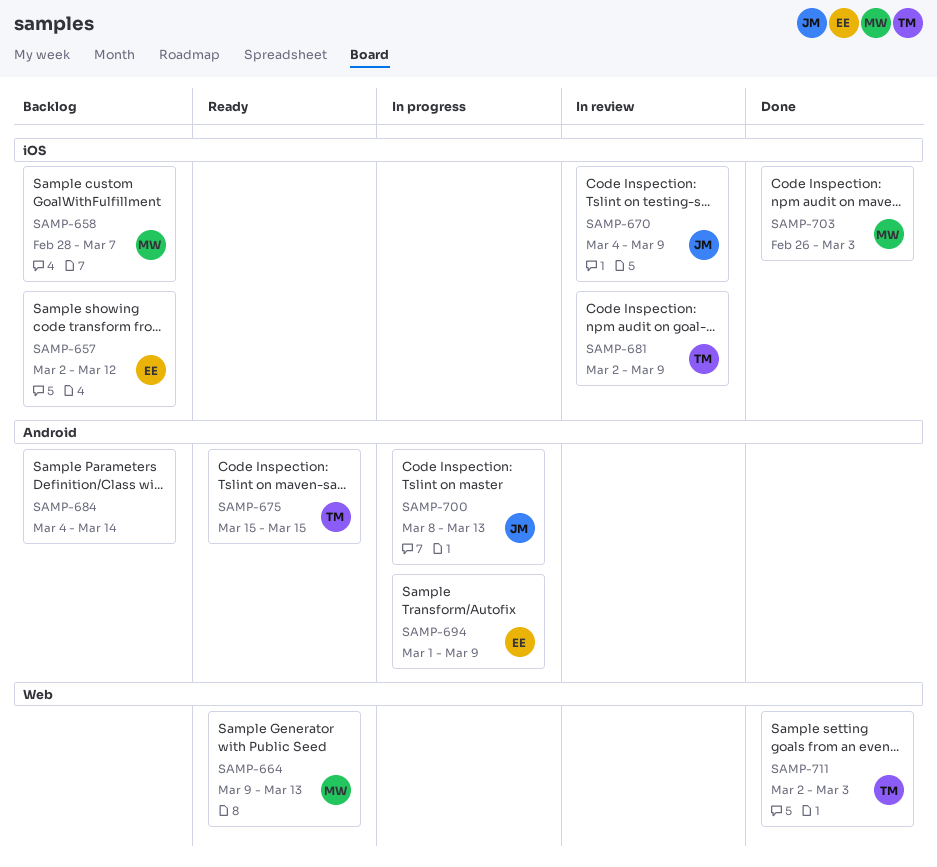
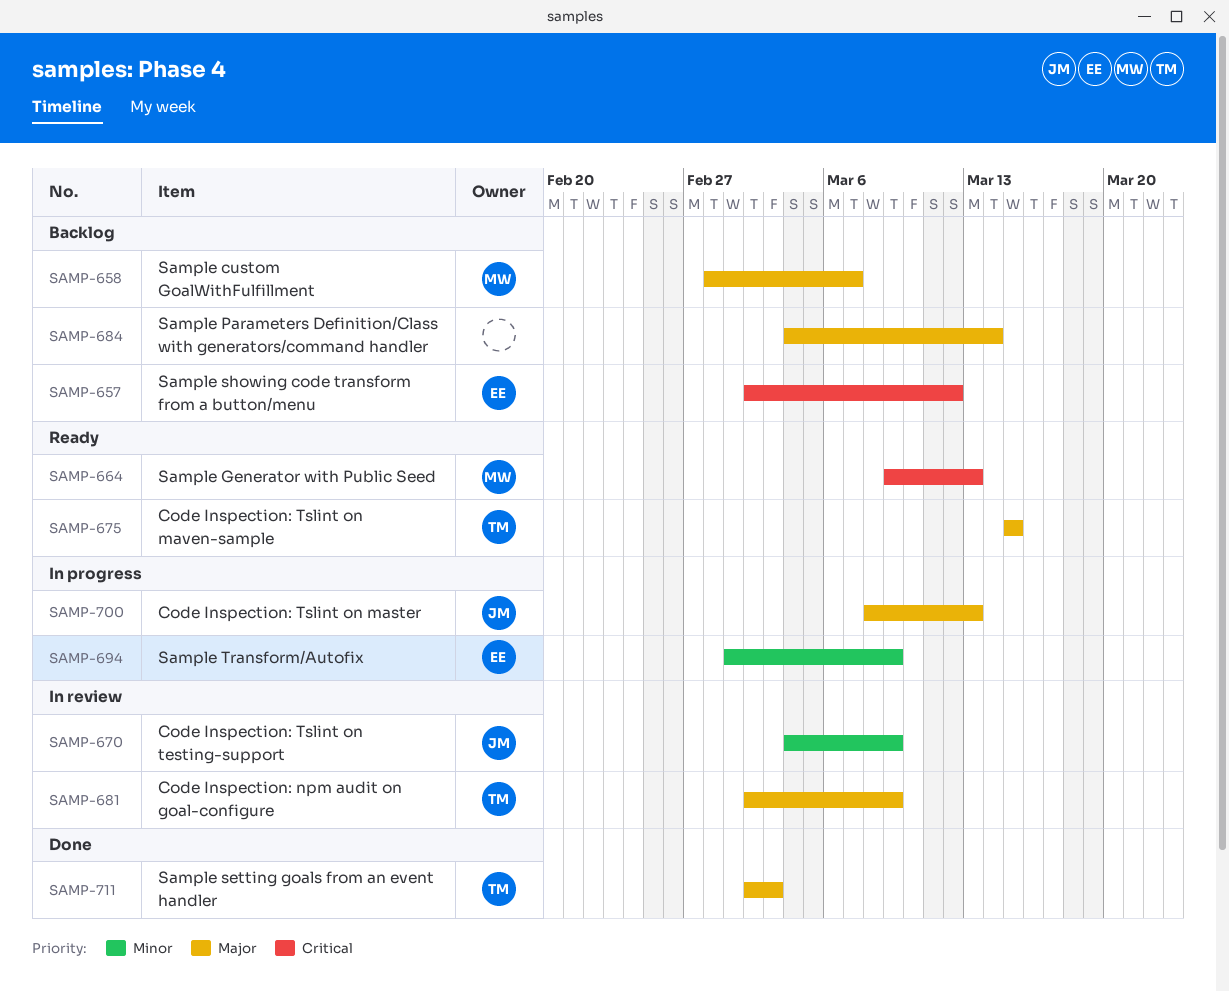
SAMP-703: present -> none

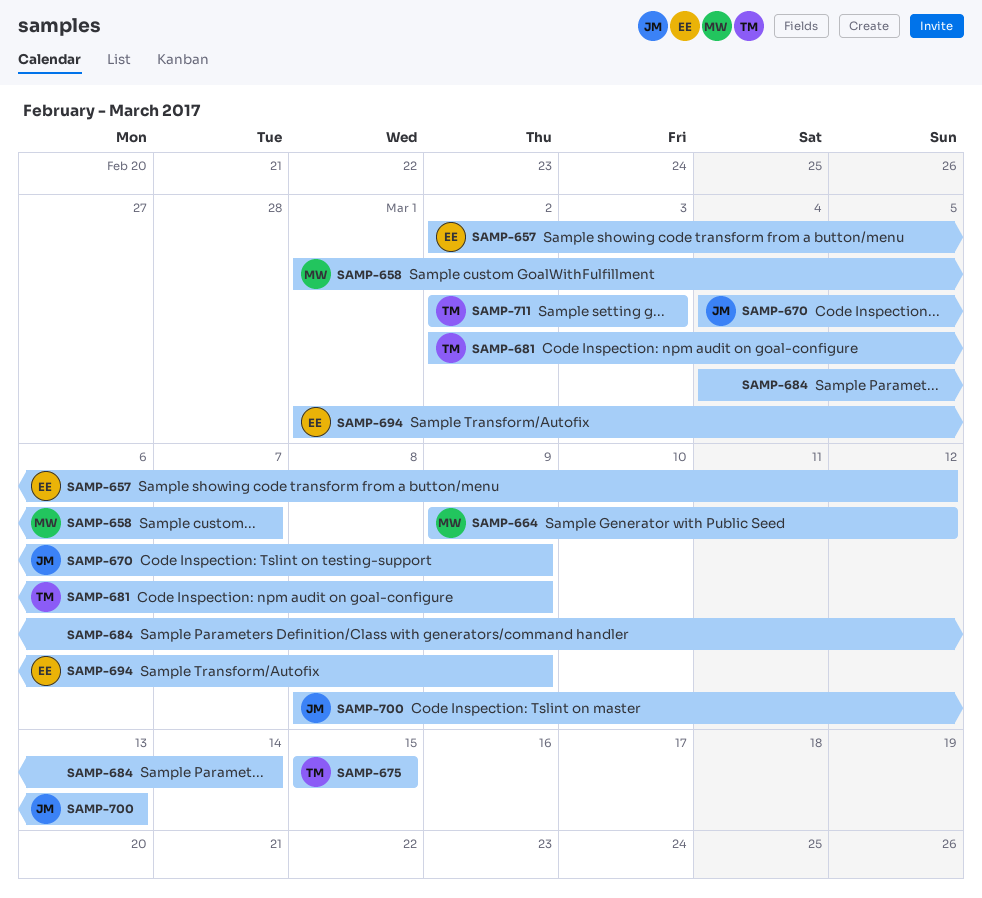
SAMP-658, start: Feb 28 -> Mar 1
SAMP-664, due: Mar 13 -> Mar 12

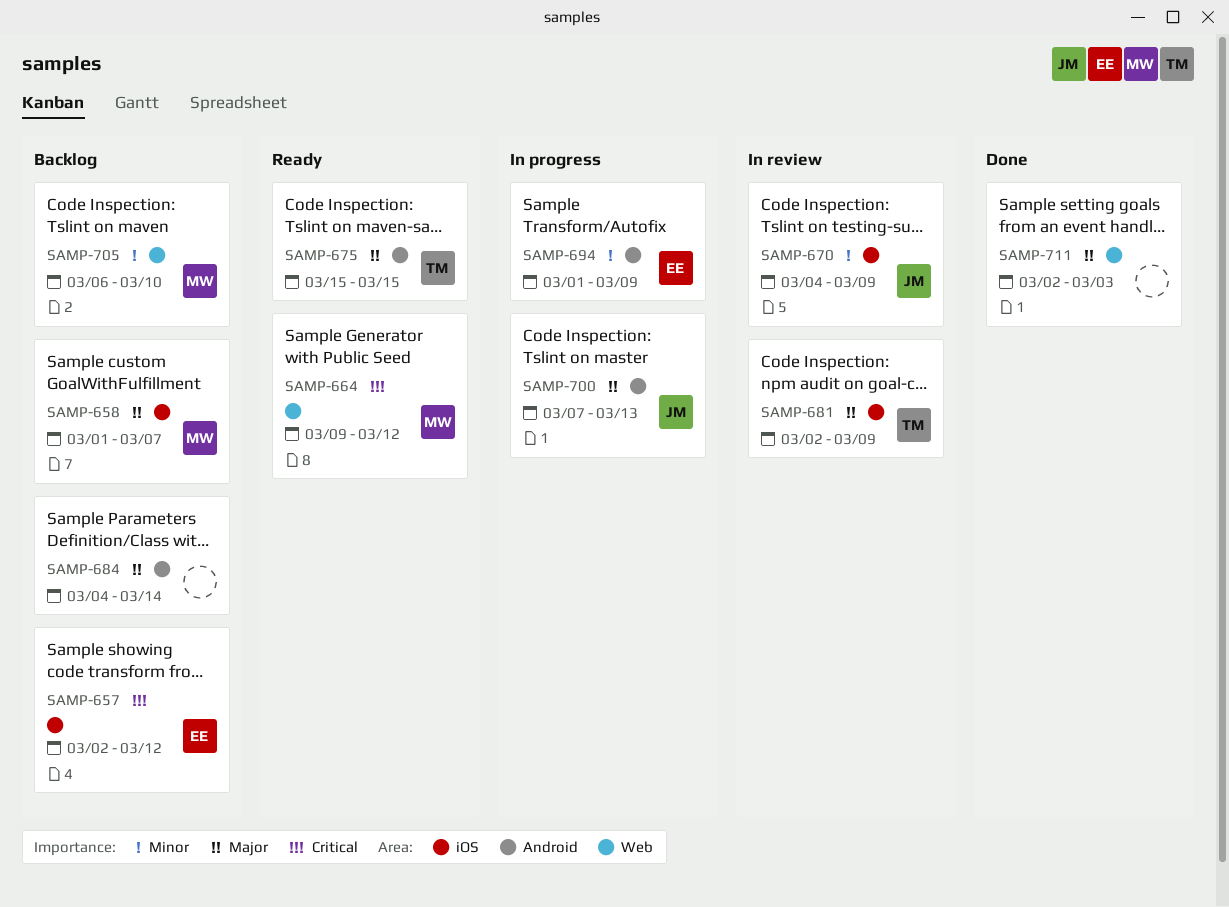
SAMP-700, start: Mar 8 -> Mar 7
SAMP-705: none -> present
SAMP-711, owner: TM -> none

